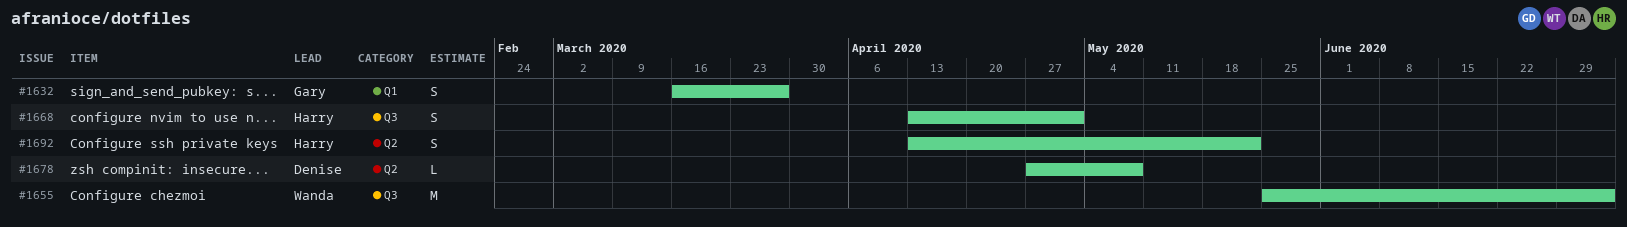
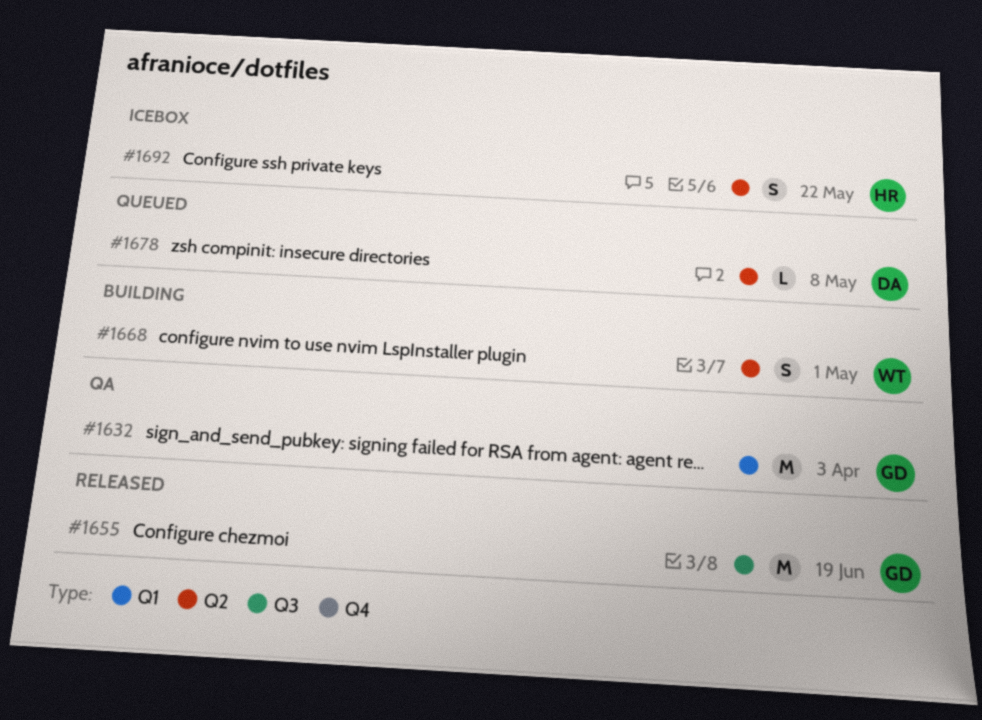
#1632, estimate: S -> M
#1632, due: Mar 27 -> Apr 3
#1655, owner: Wanda -> Gary
#1655, due: Jul 3 -> Jun 19
#1668, owner: Harry -> Wanda
#1668, label: Q3 -> Q2

